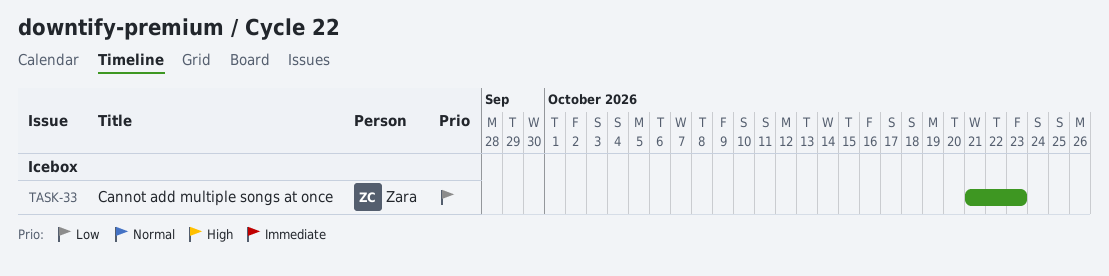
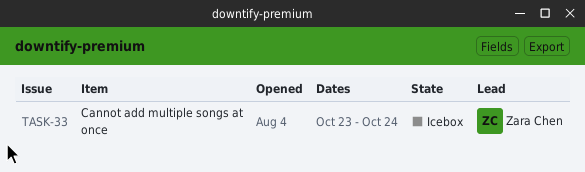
TASK-33, start: Oct 21 -> Oct 23
TASK-33, due: Oct 23 -> Oct 24

